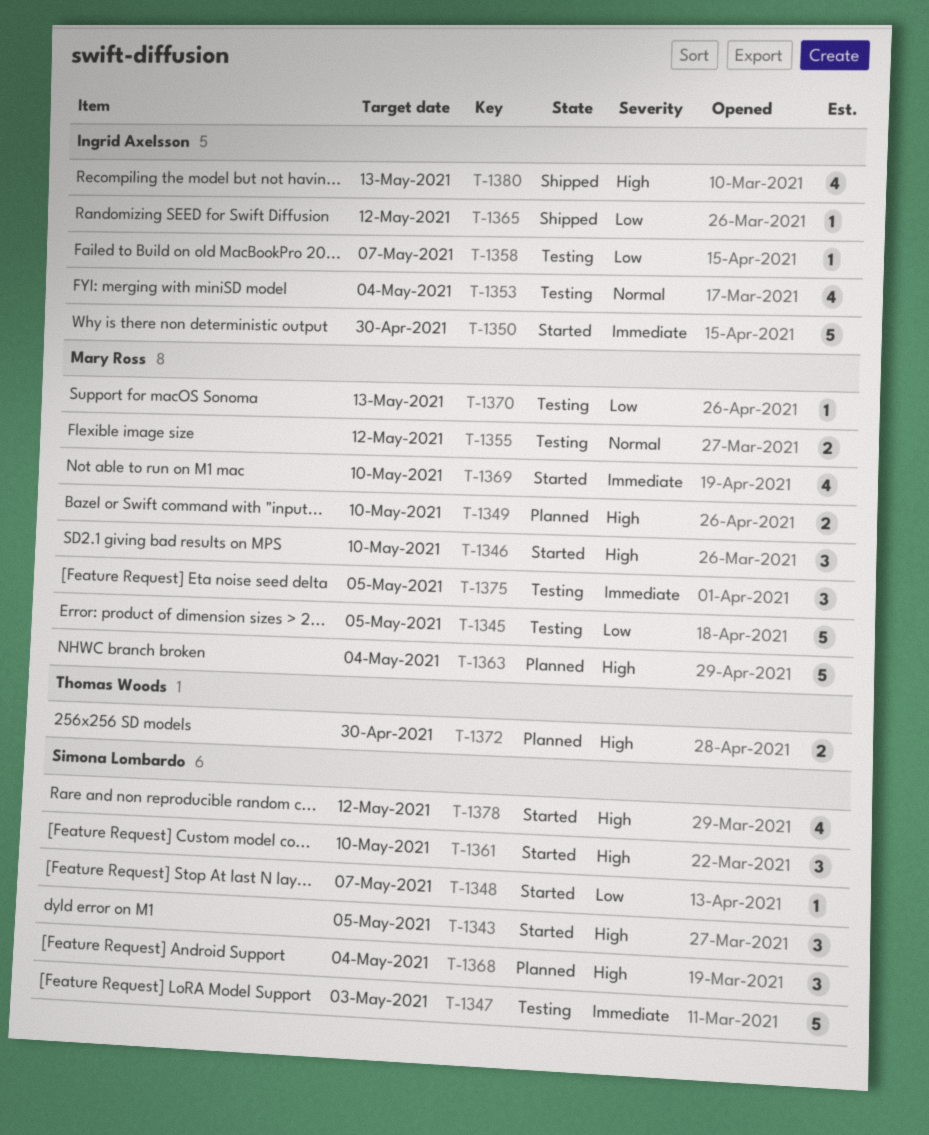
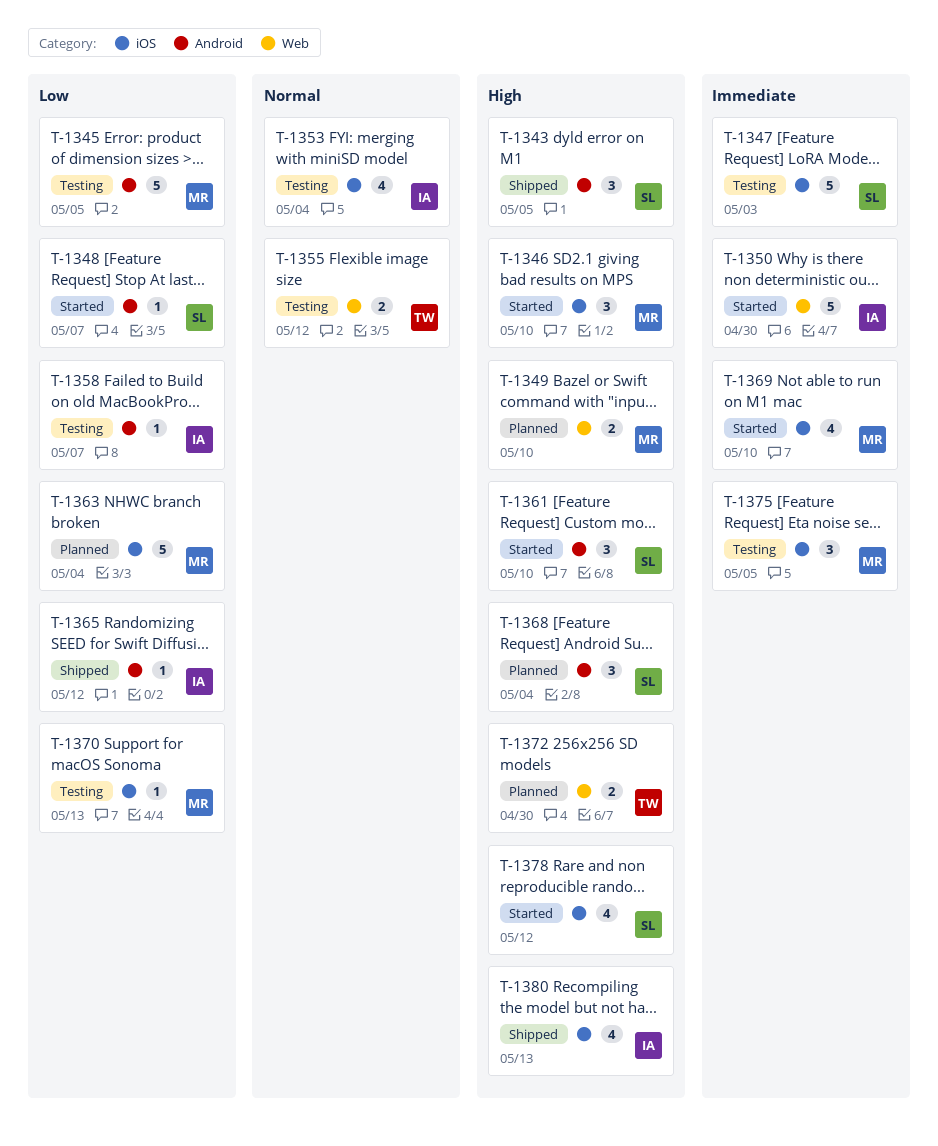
T-1343, status: Started -> Shipped
T-1355, owner: Mary Ross -> Thomas Woods
T-1363, priority: High -> Low

